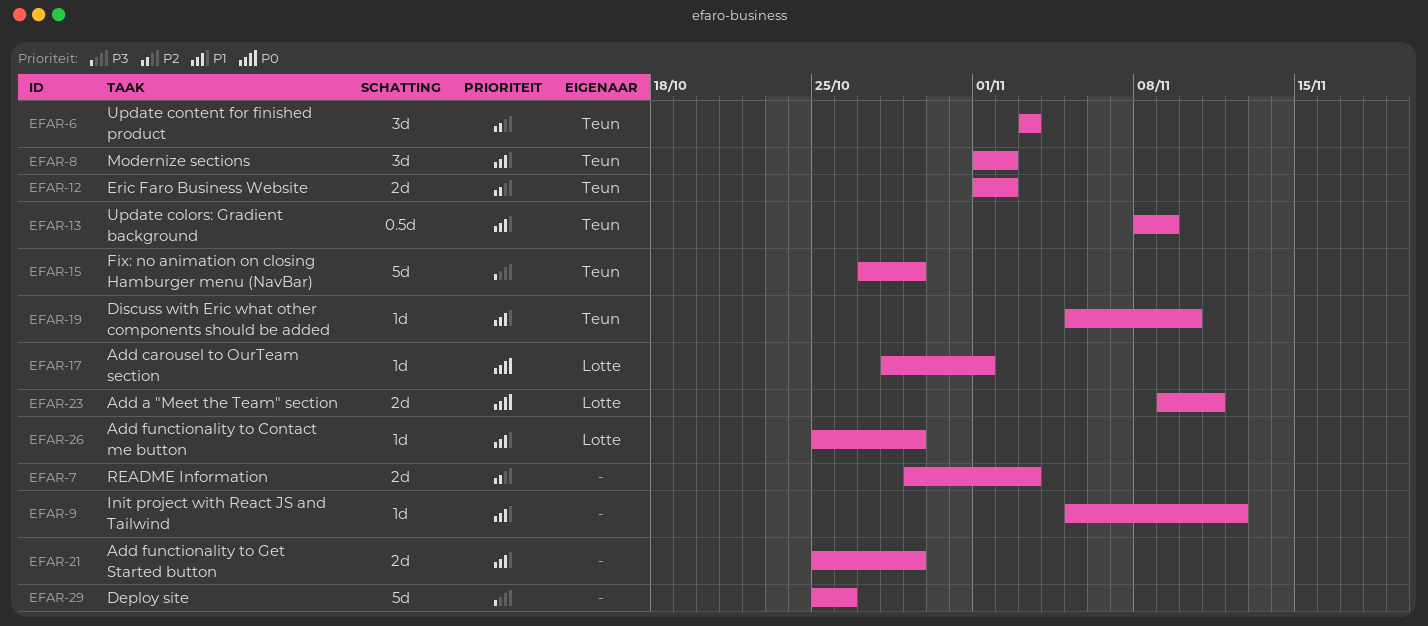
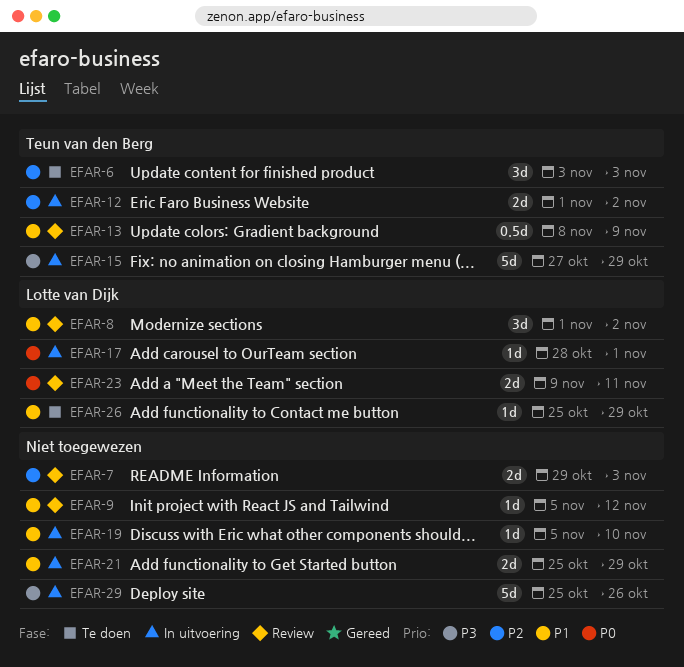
EFAR-8, owner: Teun van den Berg -> Lotte van Dijk
EFAR-19, owner: Teun van den Berg -> none

